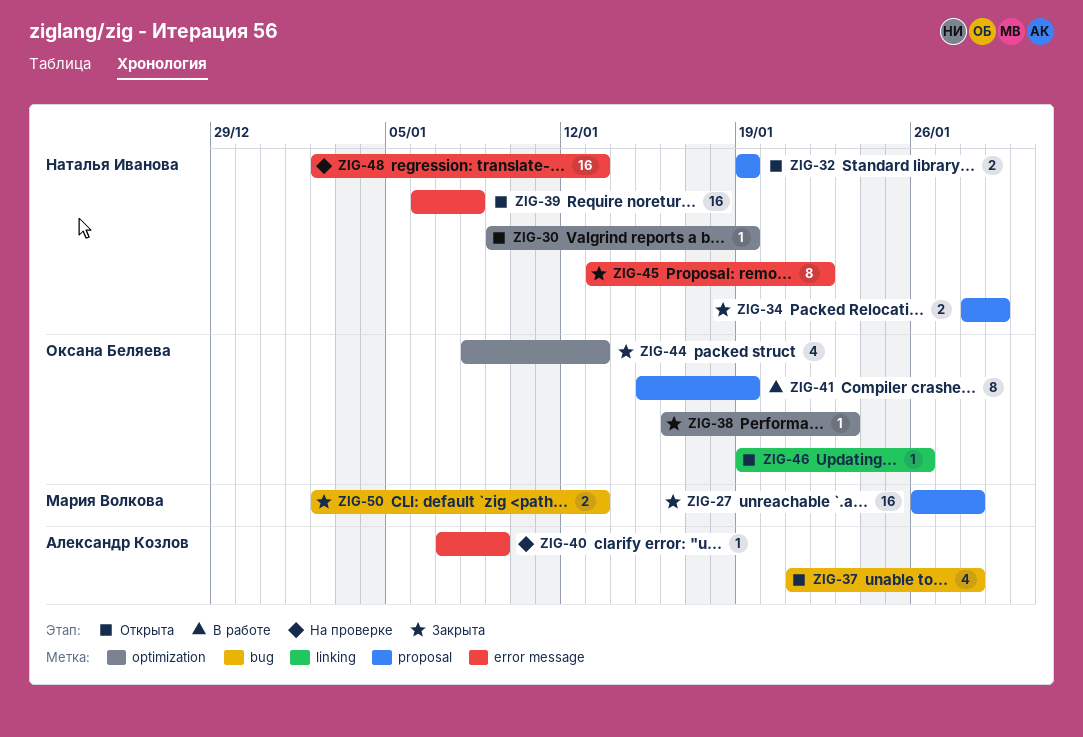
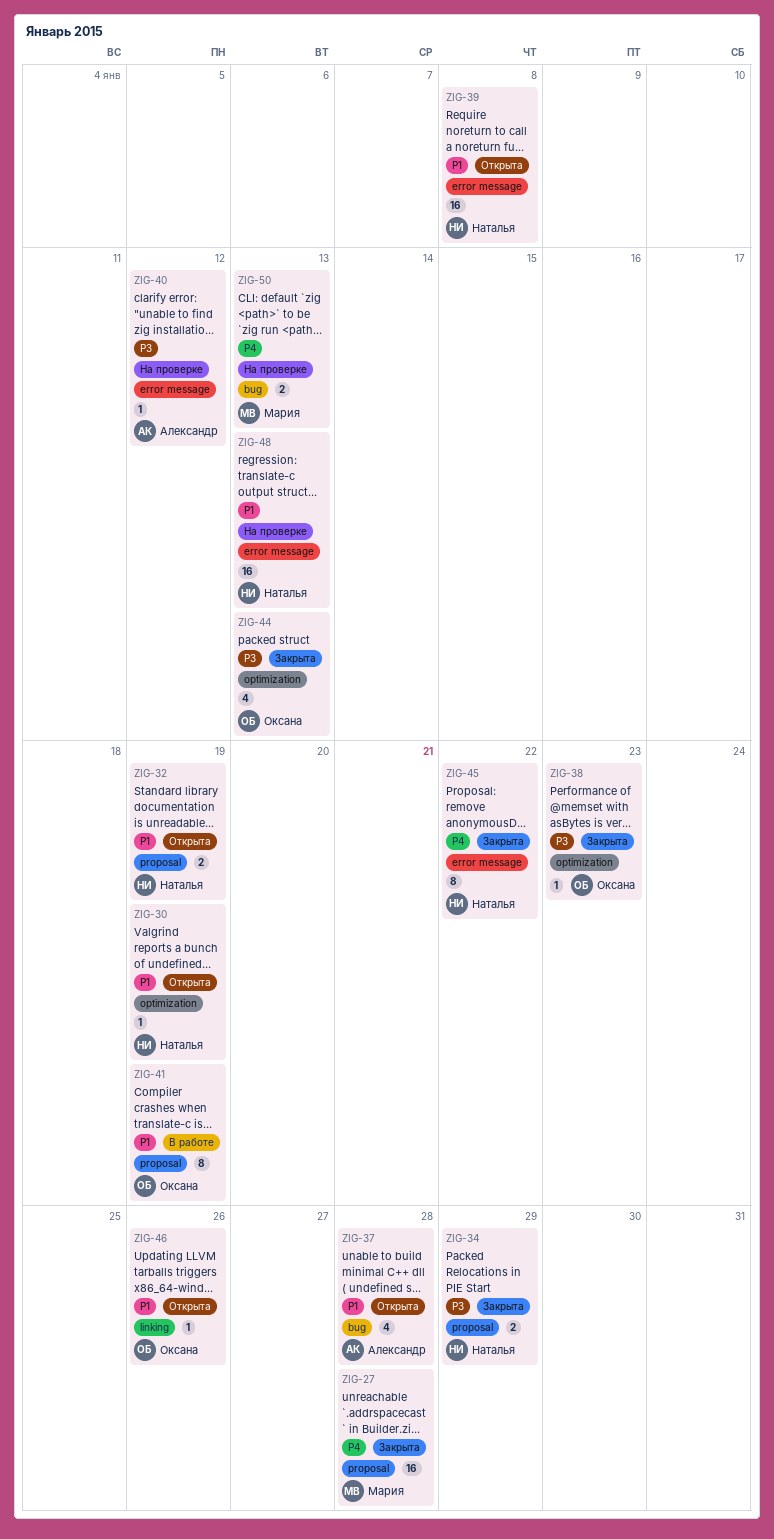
ZIG-40, due: Jan 9 -> Jan 12
ZIG-50, status: Закрыта -> На проверке

